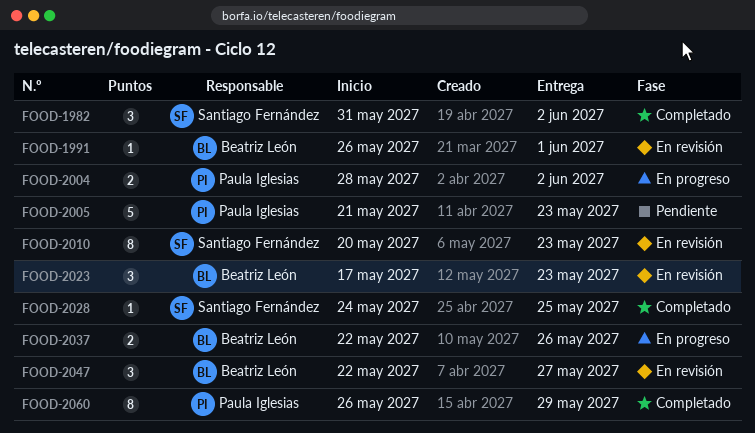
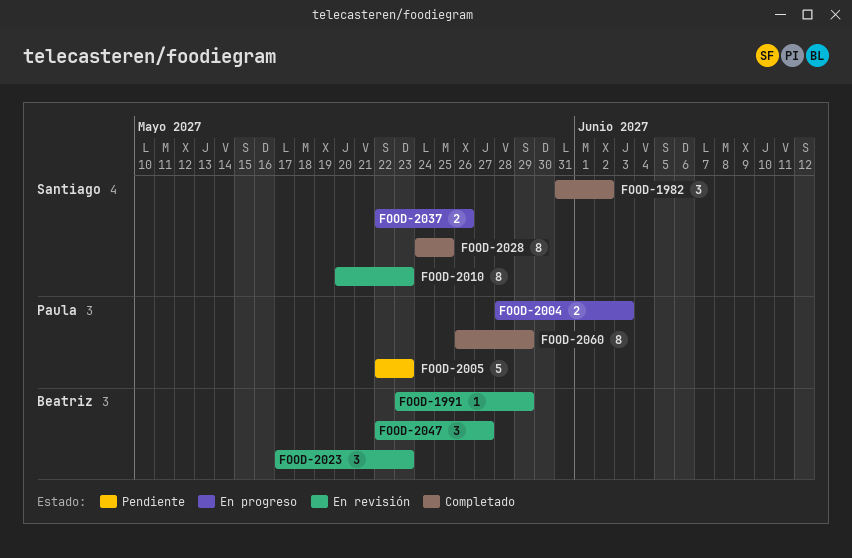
FOOD-1991, start: May 26 -> May 23
FOOD-1991, due: Jun 1 -> May 29
FOOD-2004, due: Jun 2 -> Jun 3
FOOD-2005, start: May 21 -> May 22
FOOD-2028, estimate: 1 -> 8
FOOD-2037, owner: Beatriz León -> Santiago Fernández

